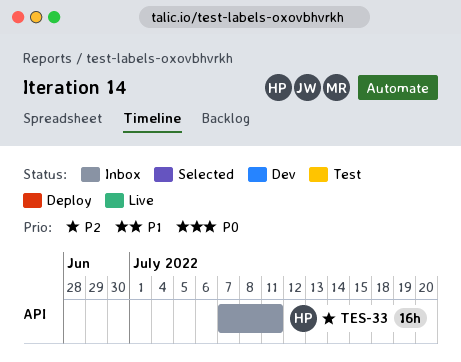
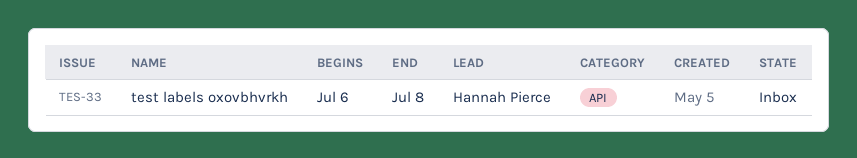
TES-33, start: Jul 7 -> Jul 6
TES-33, due: Jul 11 -> Jul 8

